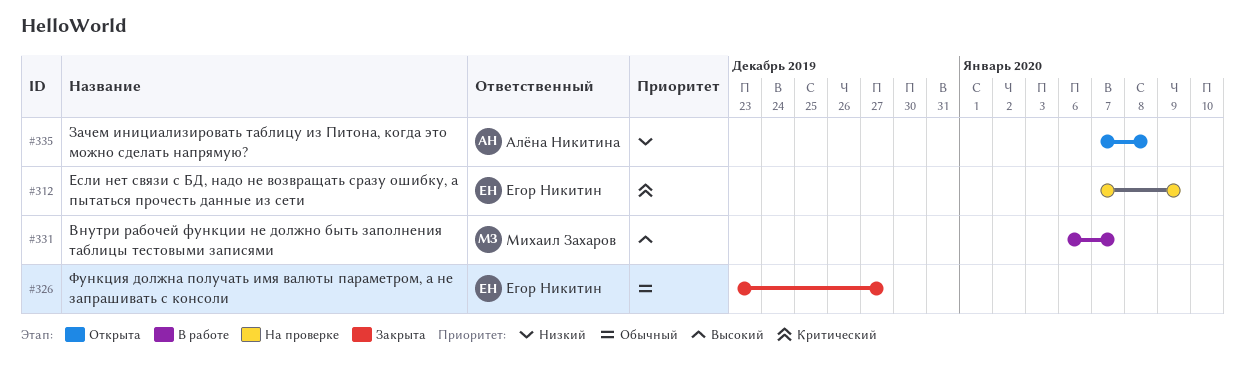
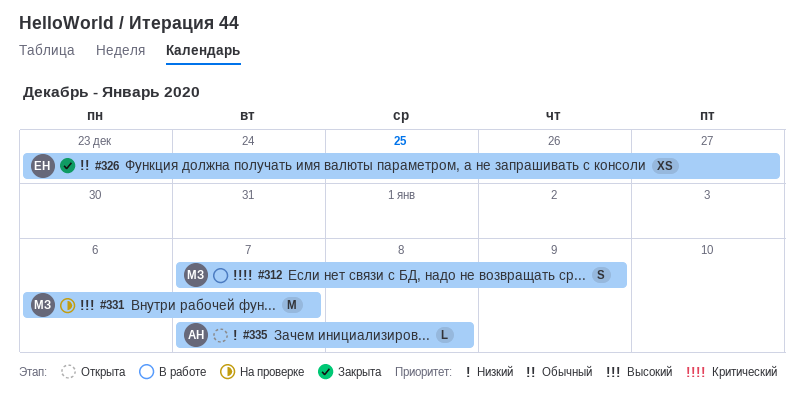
#312, status: На проверке -> В работе
#312, owner: Егор Никитин -> Михаил Захаров
#331, status: В работе -> На проверке

